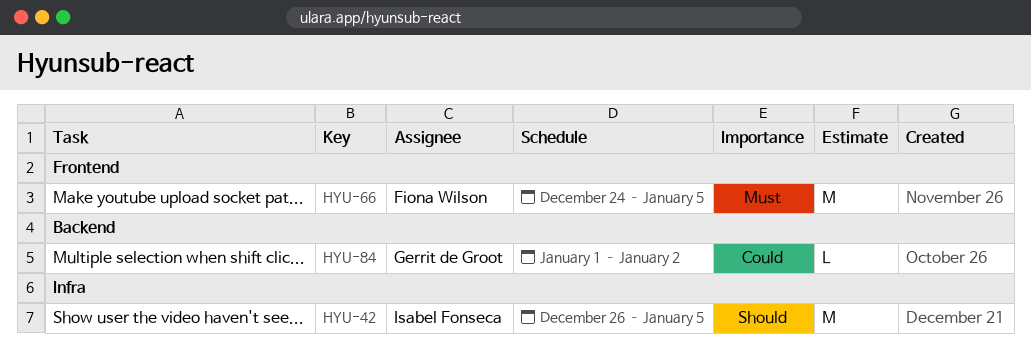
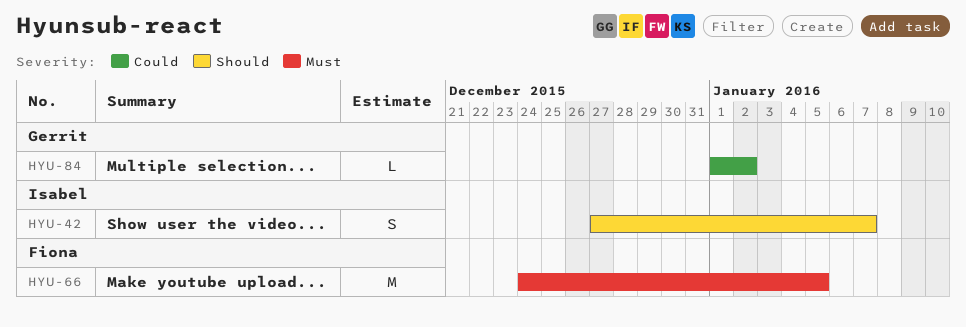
HYU-42, estimate: M -> S
HYU-42, start: Dec 26 -> Dec 27
HYU-42, due: Jan 5 -> Jan 7

